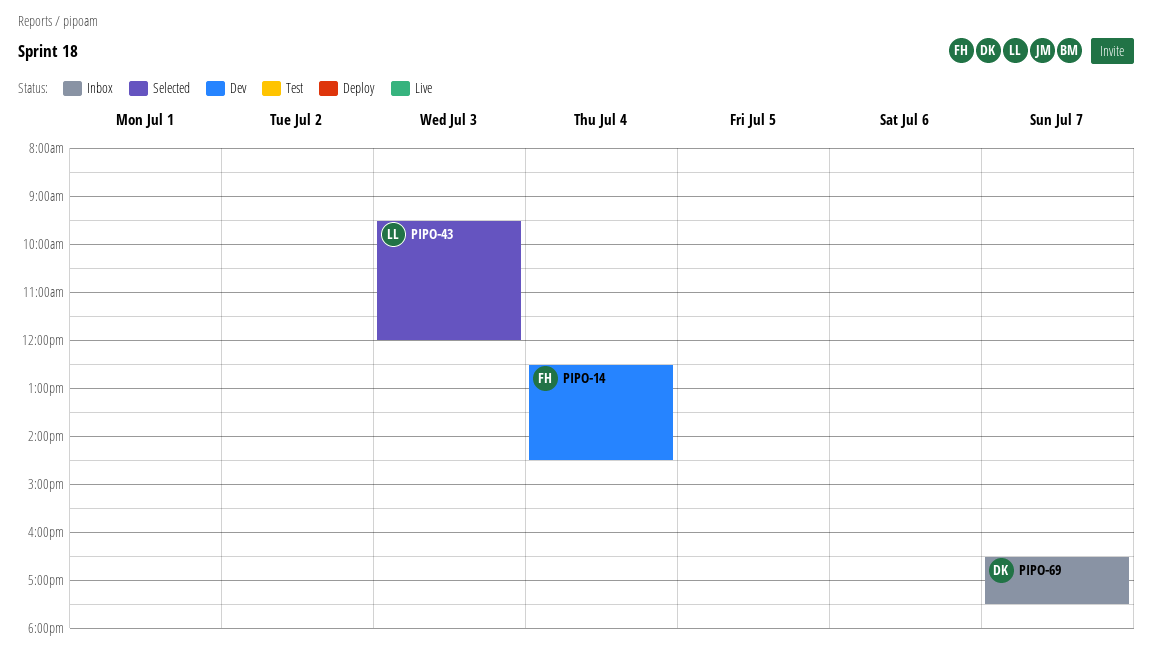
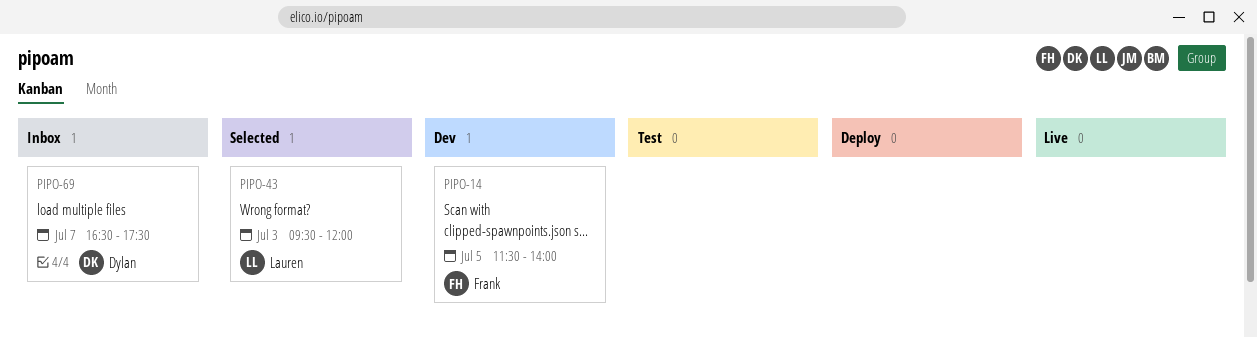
PIPO-14, day: Jul 4 -> Jul 5
PIPO-14, begins: 12:30 -> 11:30
PIPO-14, ends: 14:30 -> 14:00

